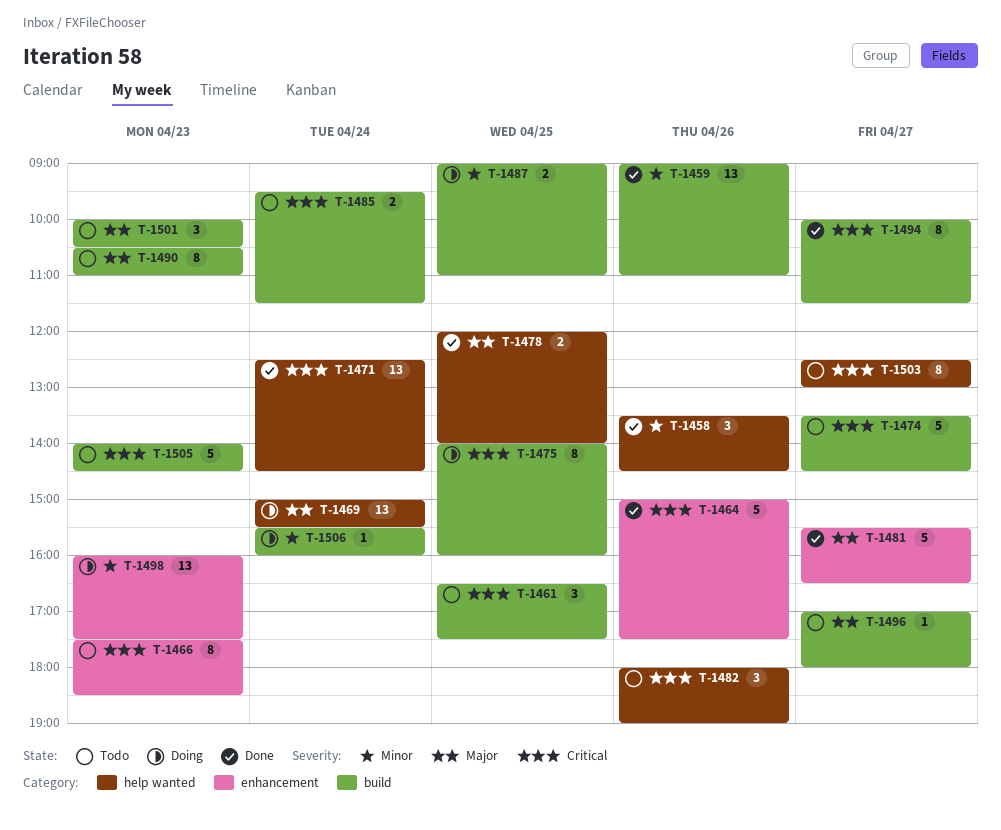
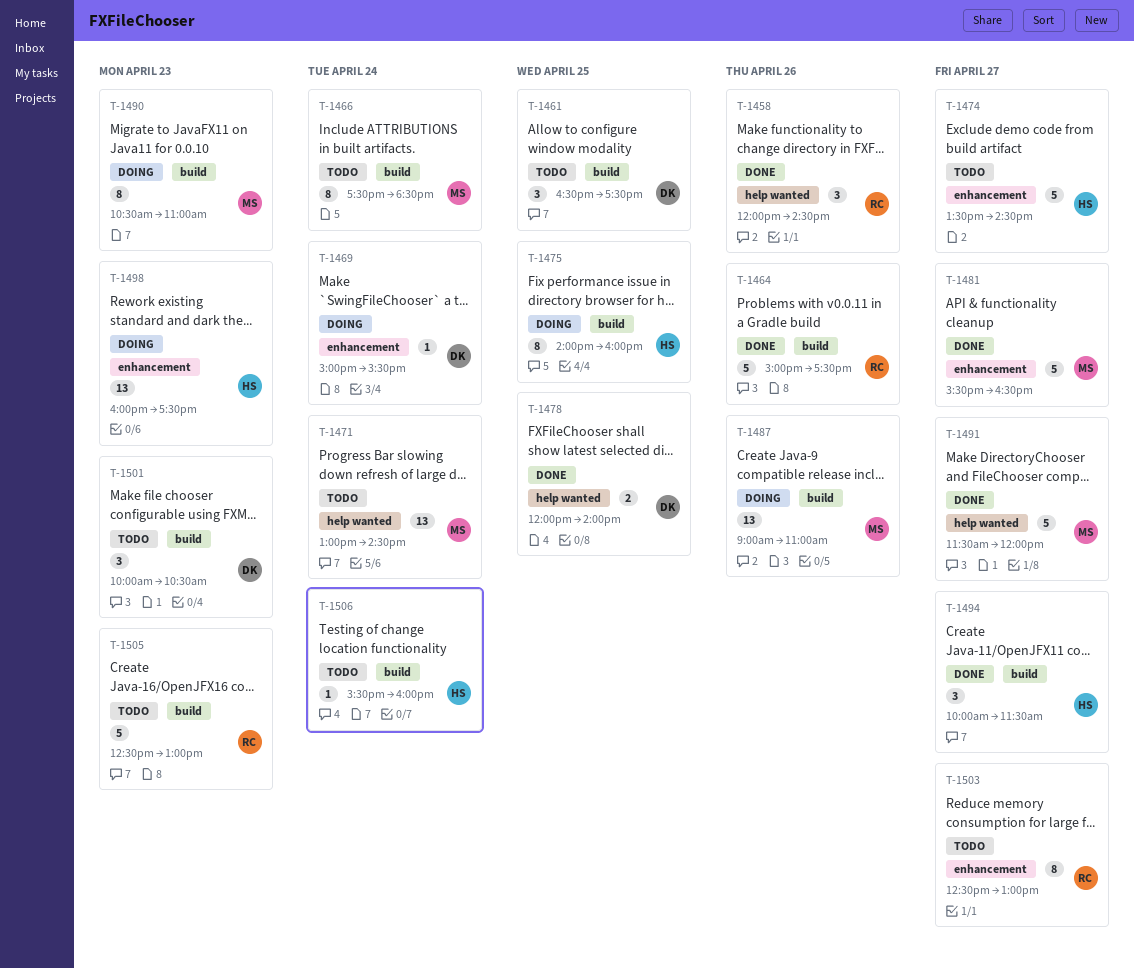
T-1458, begins: 13:30 -> 12:00
T-1459: present -> none
T-1464, label: enhancement -> build
T-1466, label: enhancement -> build
T-1466, day: Apr 23 -> Apr 24
T-1469, label: help wanted -> enhancement
T-1469, estimate: 13 -> 1
T-1471, status: Done -> Todo
T-1471, begins: 12:30 -> 13:00
T-1474, label: build -> enhancement
T-1482: present -> none
T-1485: present -> none
T-1487, estimate: 2 -> 13
T-1487, day: Apr 25 -> Apr 26
T-1490, status: Todo -> Doing
T-1491: none -> present
T-1494, estimate: 8 -> 3
T-1496: present -> none
T-1503, label: help wanted -> enhancement
T-1505, begins: 14:00 -> 12:30
T-1505, ends: 14:30 -> 13:00
T-1506, status: Doing -> Todo

